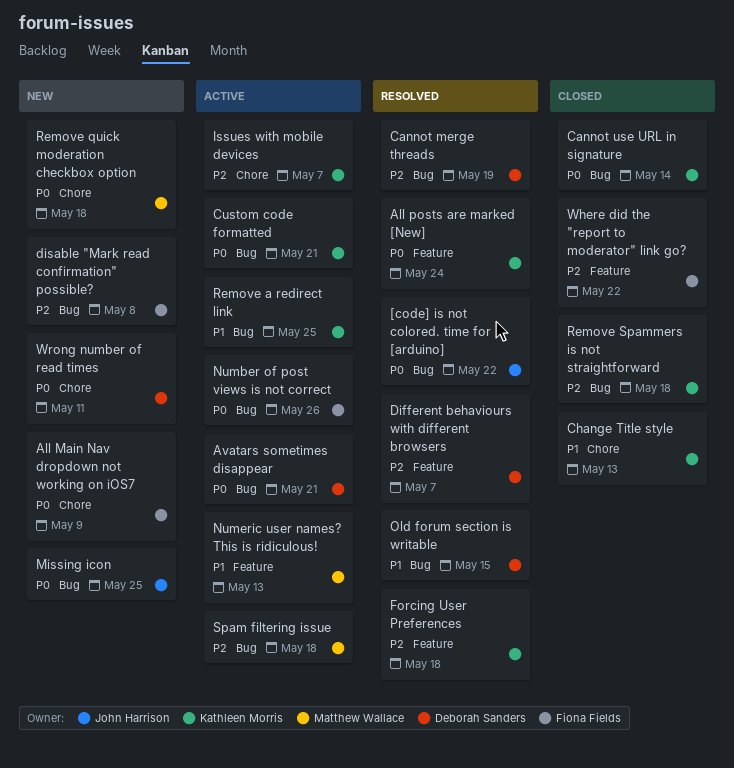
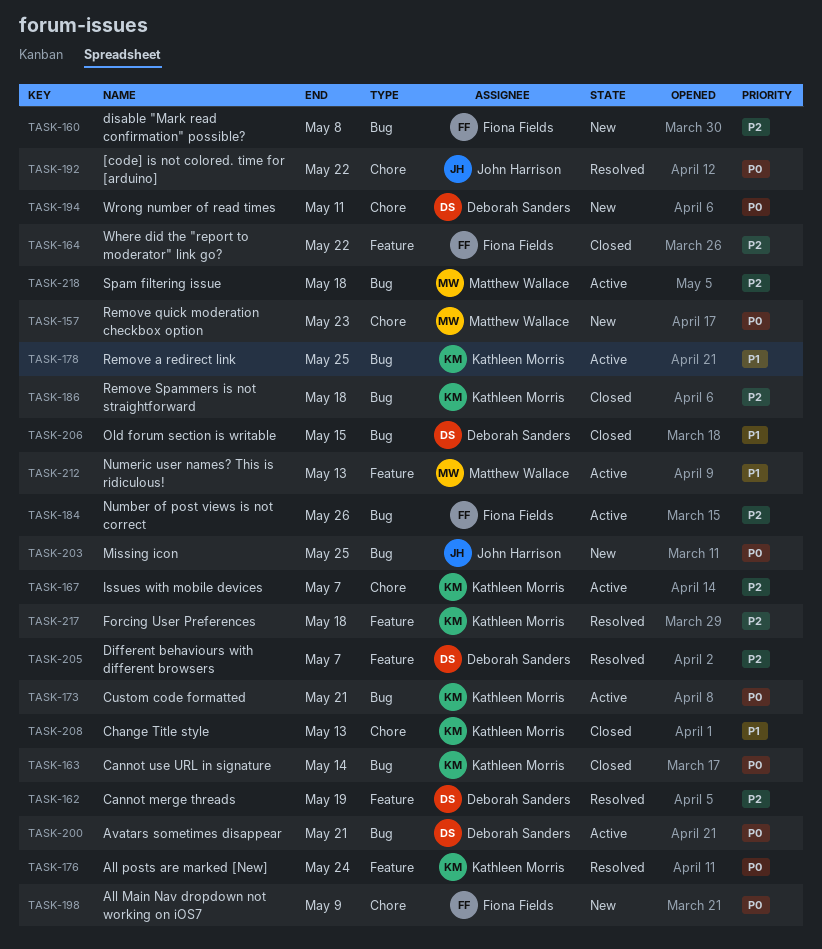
[code] is not colored. time for [arduino], label: Bug -> Chore
Cannot merge threads, label: Bug -> Feature
Number of post views is not correct, priority: P0 -> P2
Old forum section is writable, status: Resolved -> Closed
Remove quick moderation checkbox option, due: May 18 -> May 23

